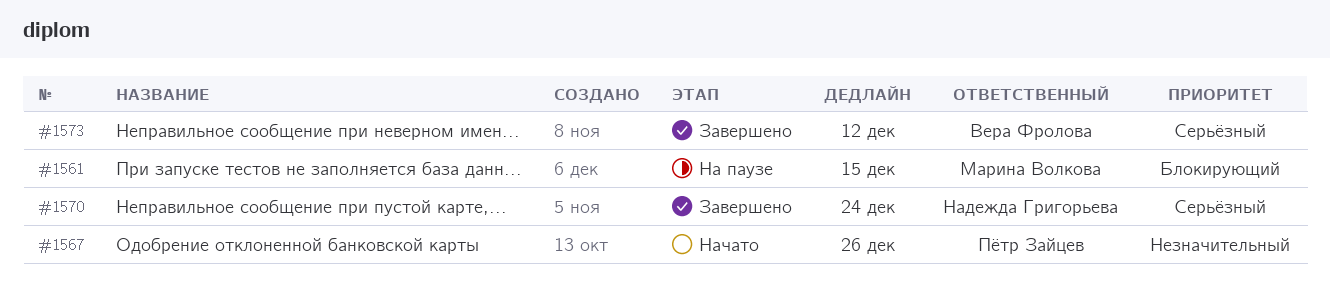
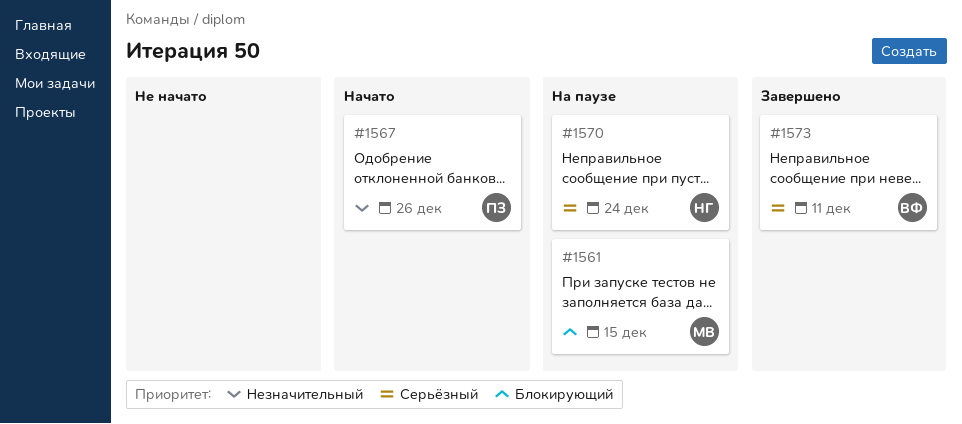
#1570, status: Завершено -> На паузе
#1573, due: Dec 12 -> Dec 11

